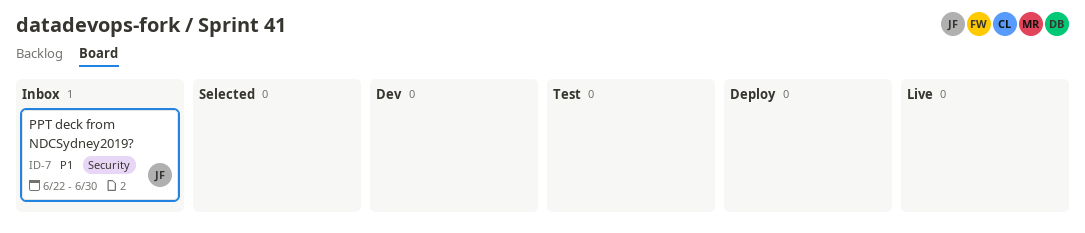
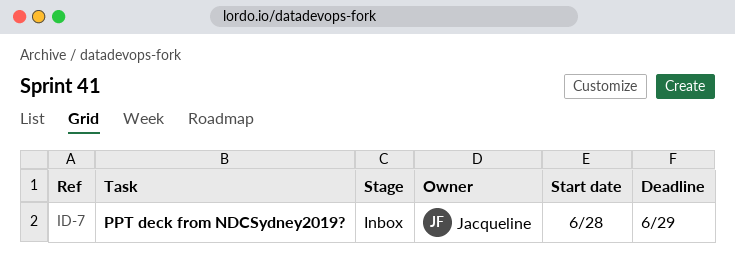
ID-7, start: Jun 22 -> Jun 28
ID-7, due: Jun 30 -> Jun 29

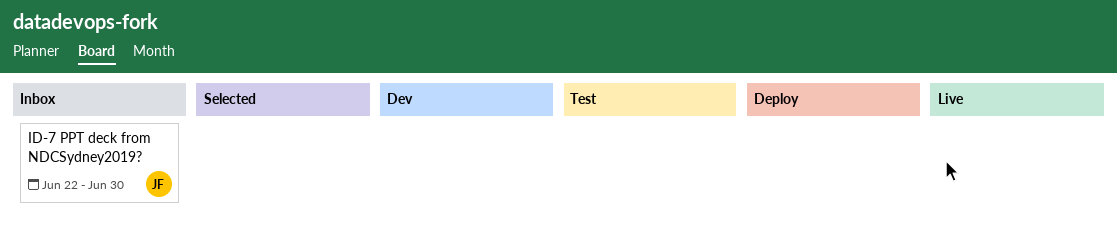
ID-7, start: Jun 28 -> Jun 22
ID-7, due: Jun 29 -> Jun 30

